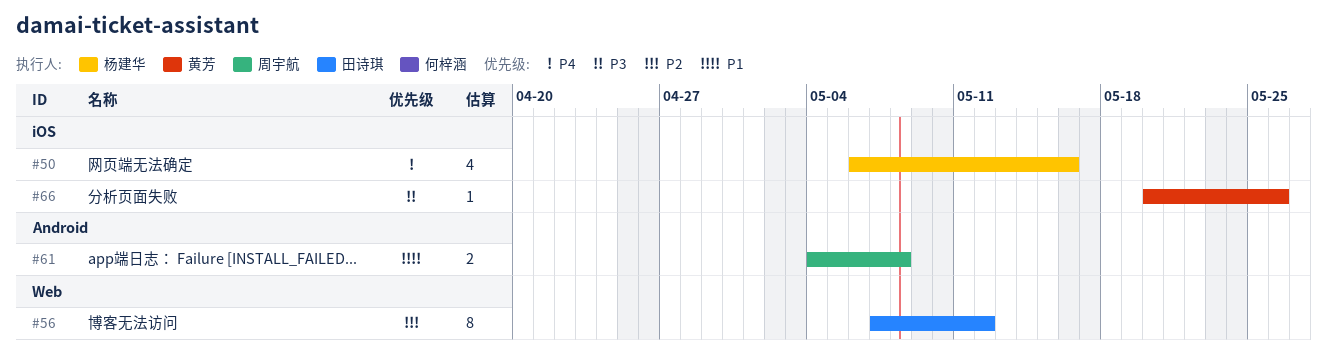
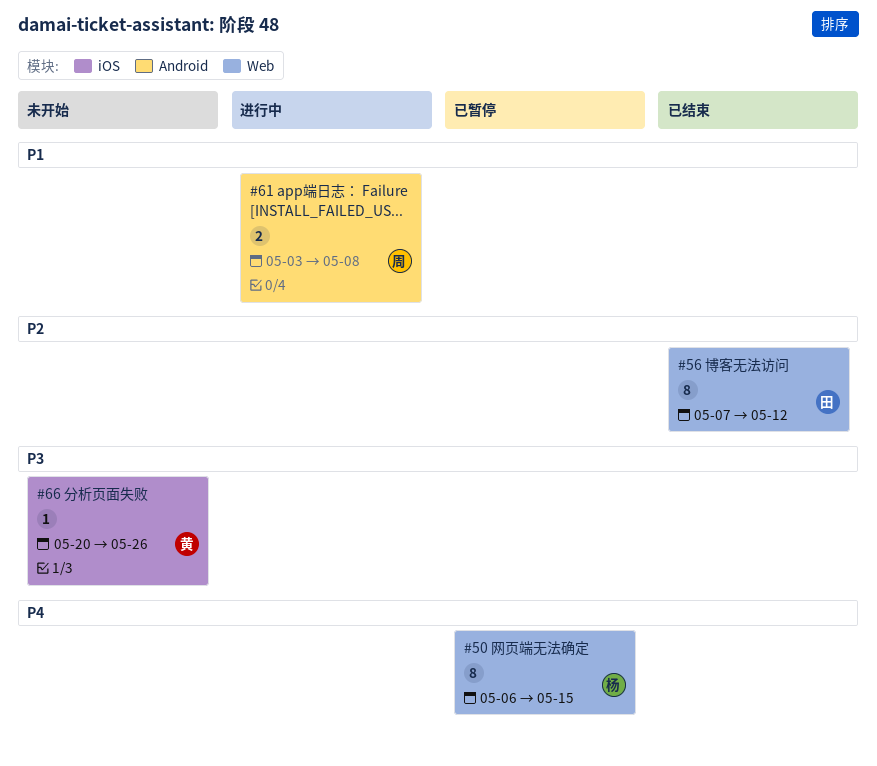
#50, label: iOS -> Web
#50, estimate: 4 -> 8
#50, due: May 16 -> May 15
#61, start: May 4 -> May 3

